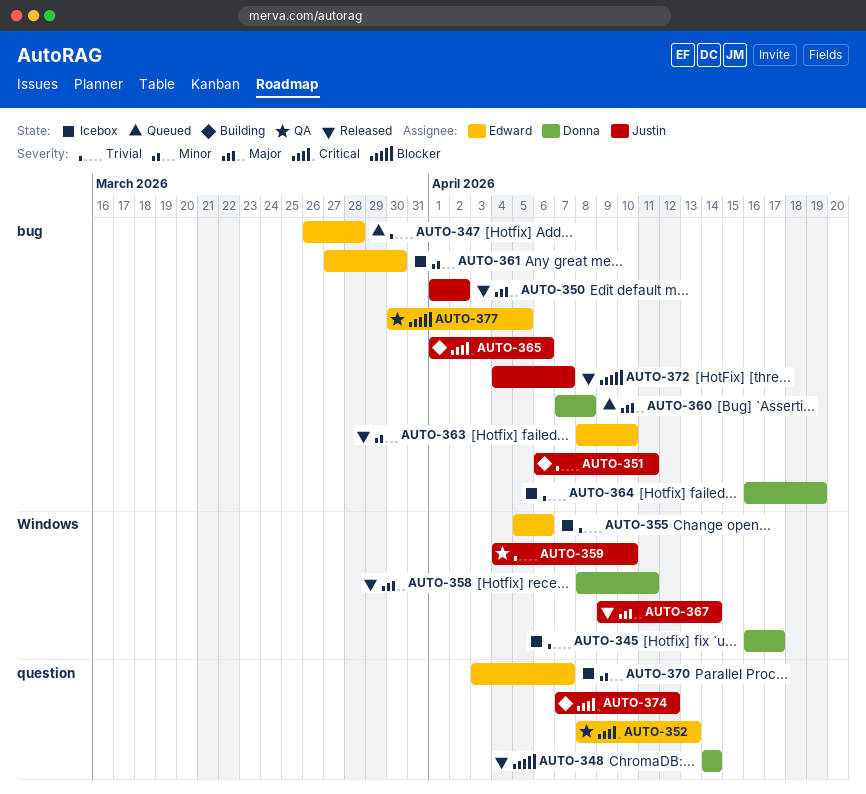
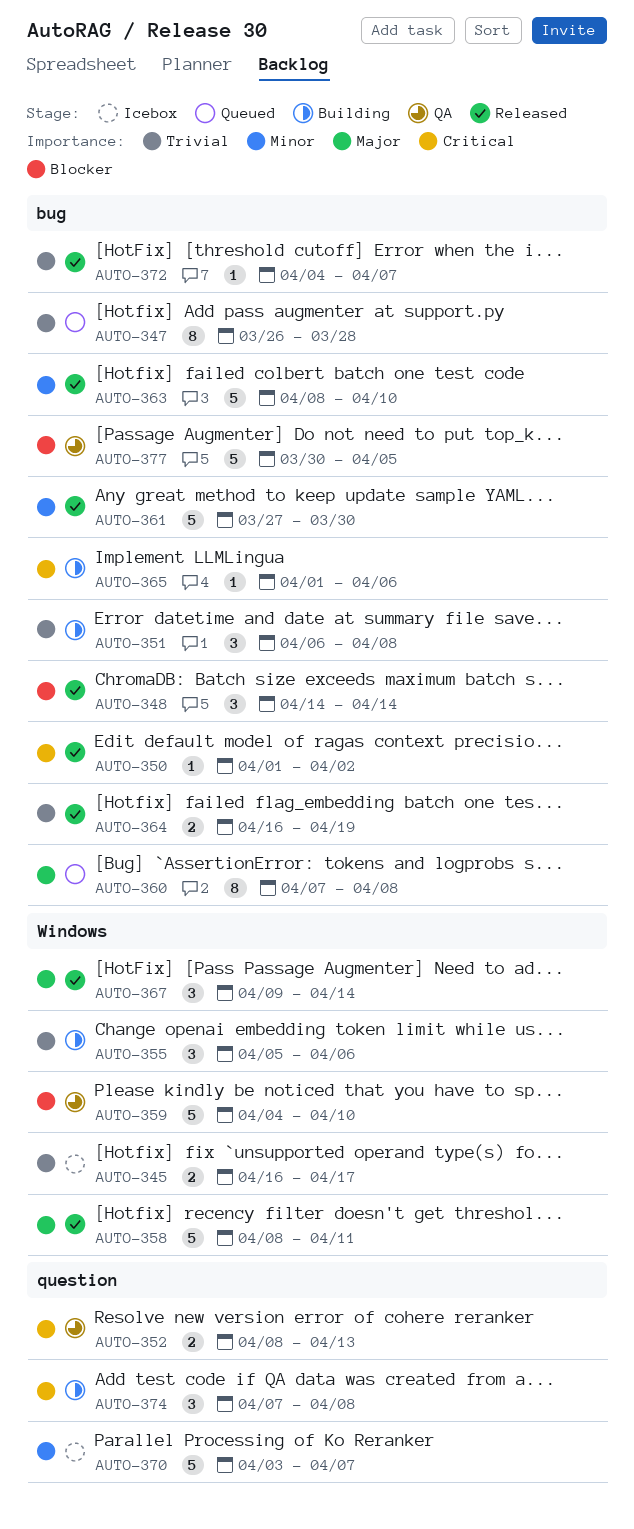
AUTO-348, label: question -> bug
AUTO-350, priority: Major -> Critical
AUTO-351, due: Apr 11 -> Apr 8
AUTO-355, status: Icebox -> Building
AUTO-359, priority: Trivial -> Blocker
AUTO-361, status: Icebox -> Released
AUTO-364, status: Icebox -> Released
AUTO-372, priority: Blocker -> Trivial
AUTO-374, due: Apr 12 -> Apr 8

